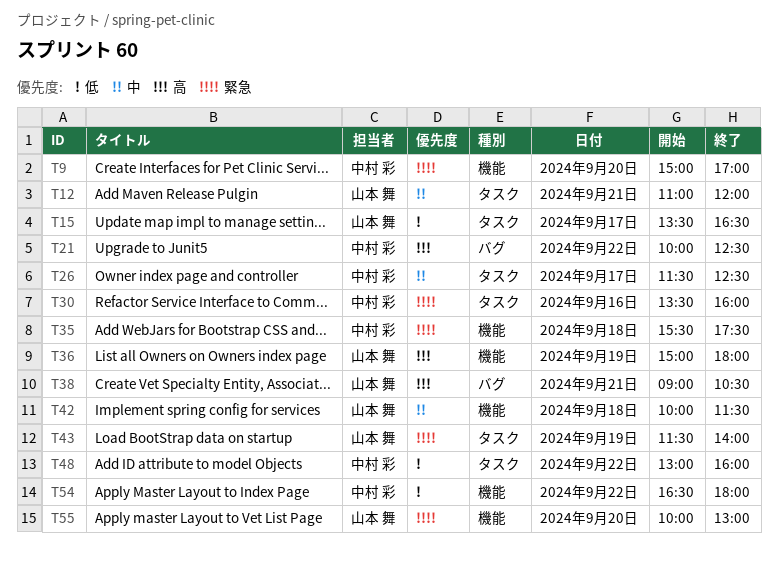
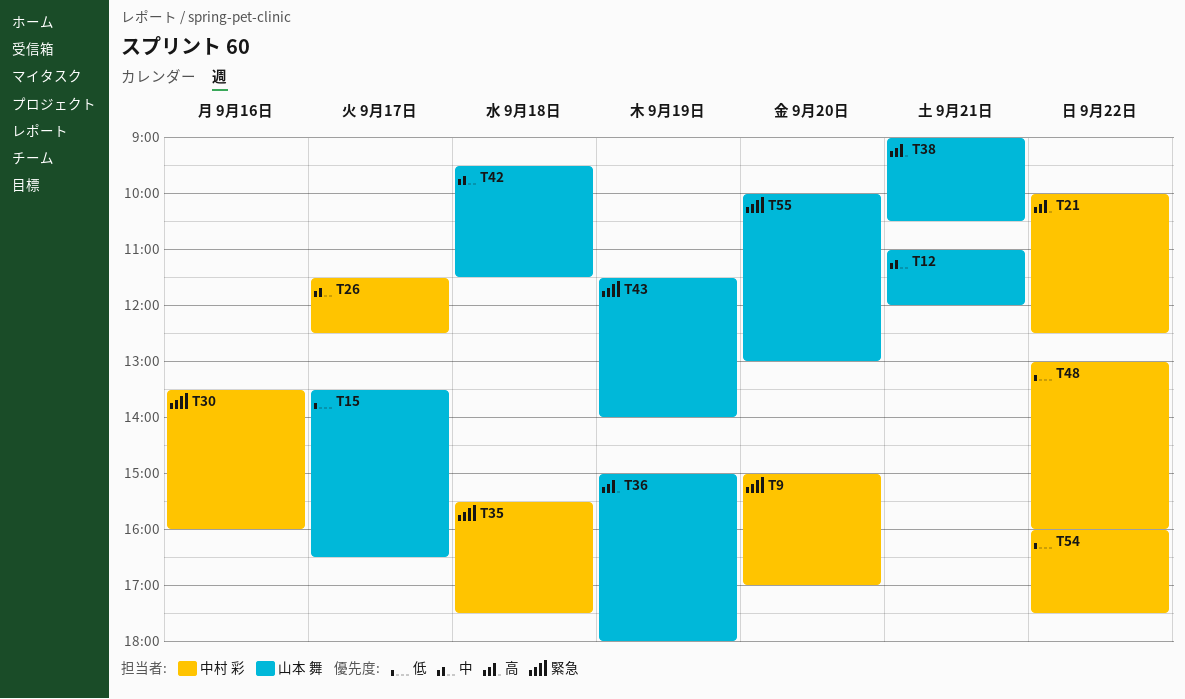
T42, begins: 10:00 -> 09:30
T54, begins: 16:30 -> 16:00
T54, ends: 18:00 -> 17:30

